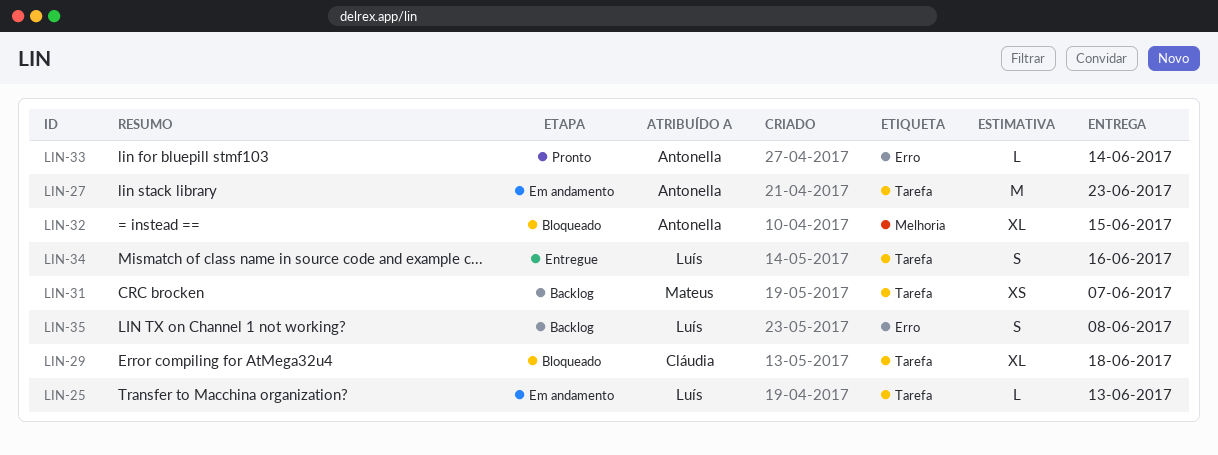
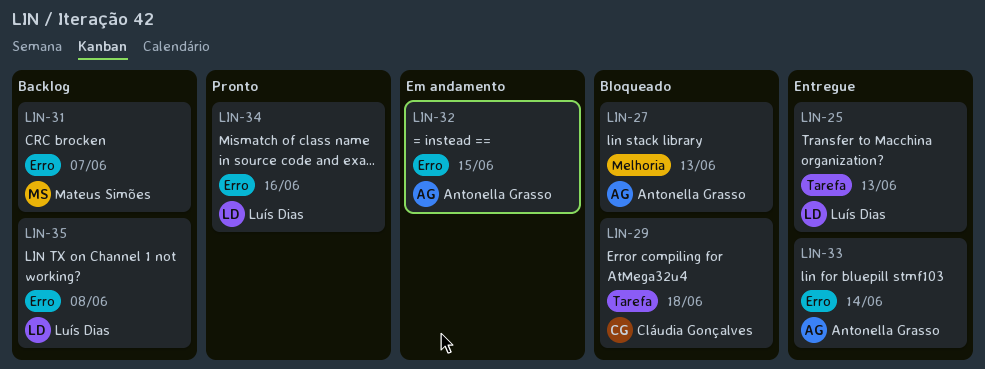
LIN-25, status: Em andamento -> Entregue
LIN-27, status: Em andamento -> Bloqueado
LIN-27, label: Tarefa -> Melhoria
LIN-27, due: Jun 23 -> Jun 13
LIN-31, label: Tarefa -> Erro
LIN-32, status: Bloqueado -> Em andamento
LIN-32, label: Melhoria -> Erro
LIN-33, status: Pronto -> Entregue
LIN-34, status: Entregue -> Pronto
LIN-34, label: Tarefa -> Erro

